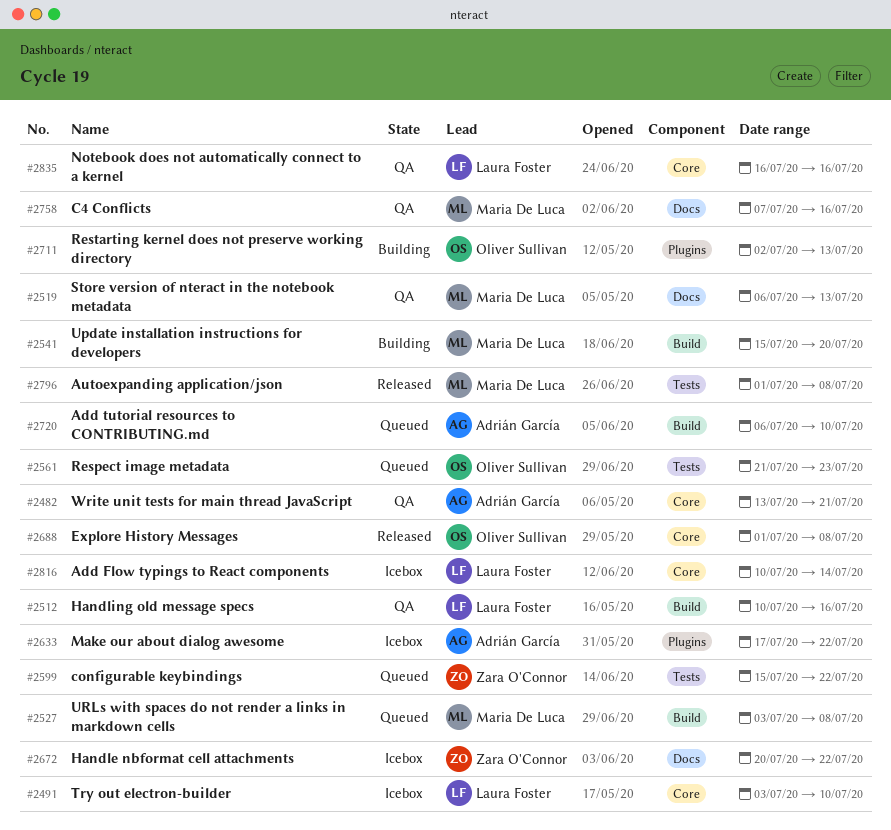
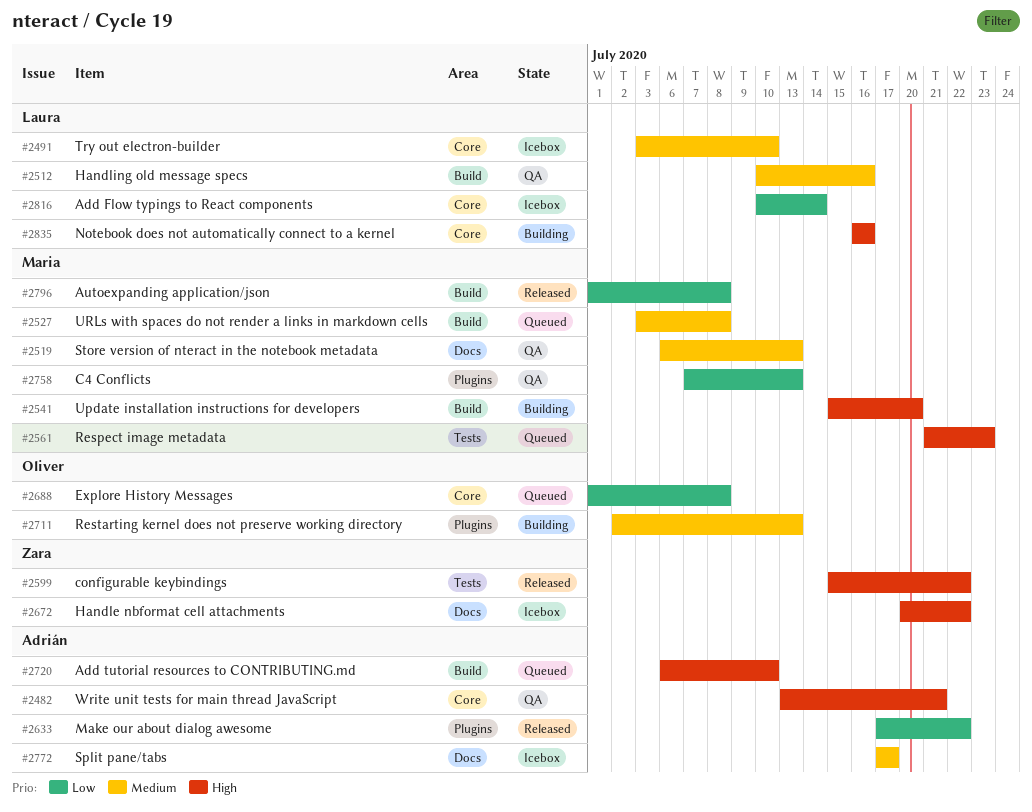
#2561, owner: Oliver Sullivan -> Maria De Luca
#2599, status: Queued -> Released
#2633, status: Icebox -> Released
#2688, status: Released -> Queued
#2758, label: Docs -> Plugins
#2758, due: Jul 16 -> Jul 13
#2772: none -> present
#2796, label: Tests -> Build
#2835, status: QA -> Building

